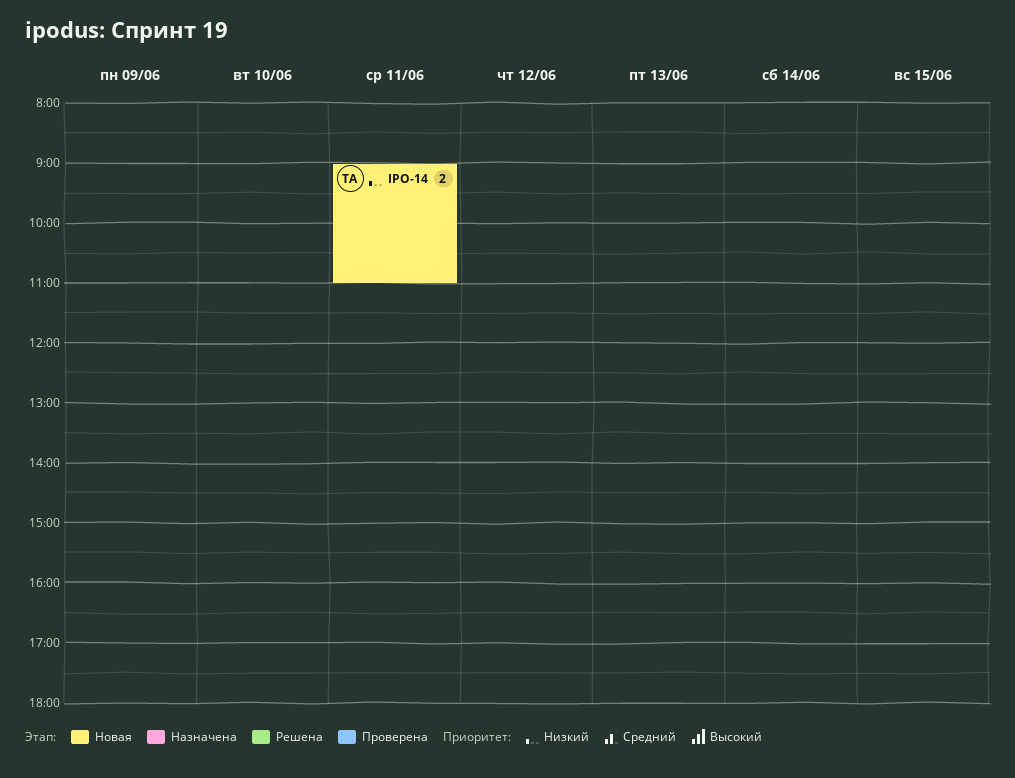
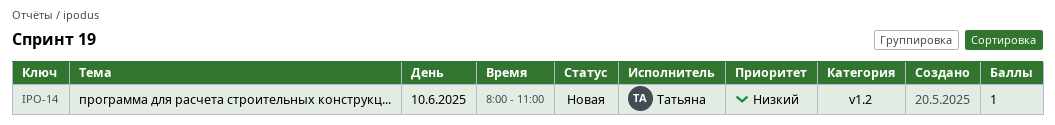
IPO-14, estimate: 2 -> 1
IPO-14, day: Jun 11 -> Jun 10
IPO-14, begins: 09:00 -> 08:00

